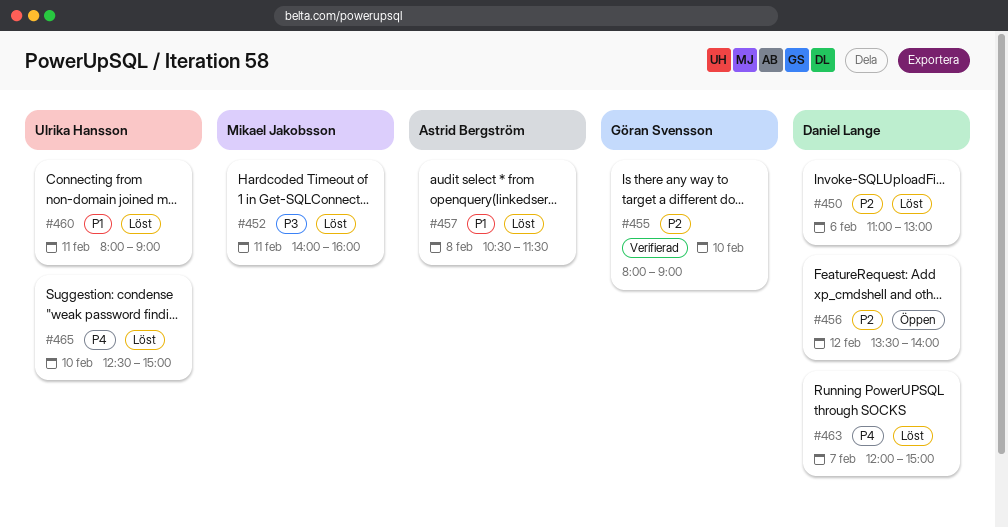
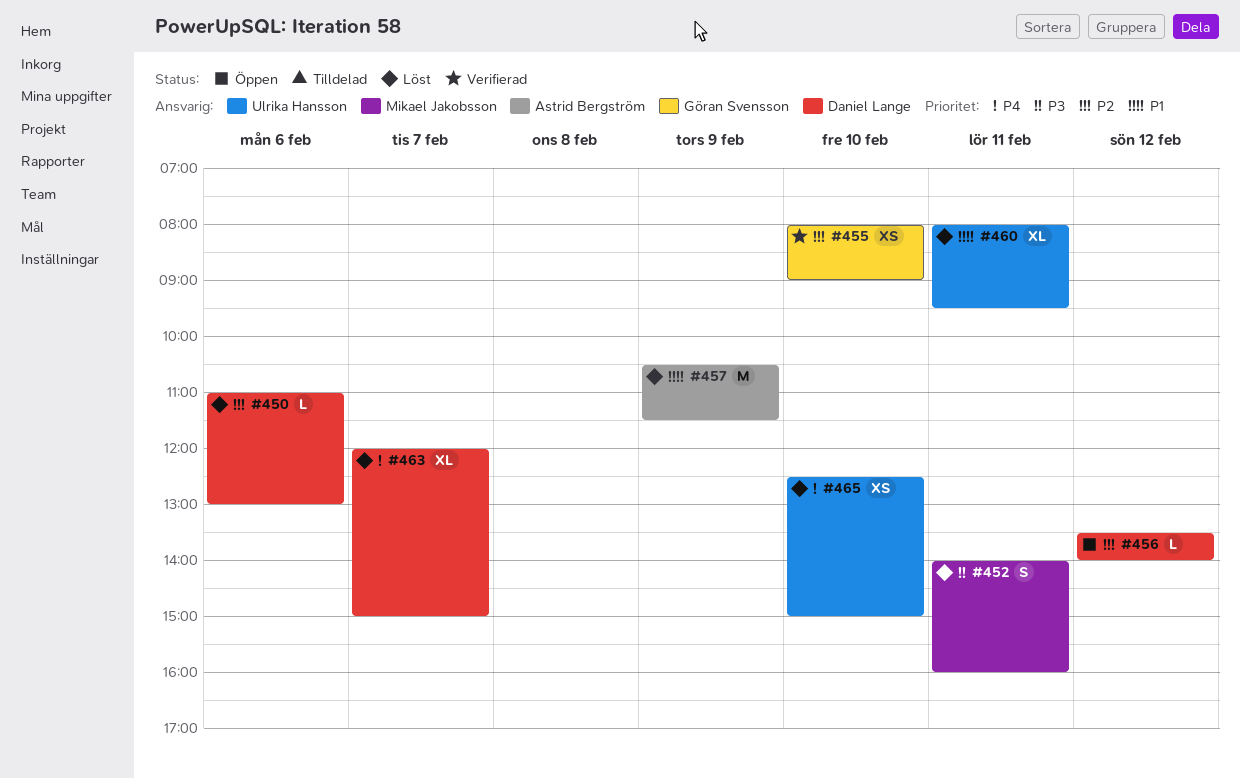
#457, day: Feb 8 -> Feb 9
#460, ends: 09:00 -> 09:30

